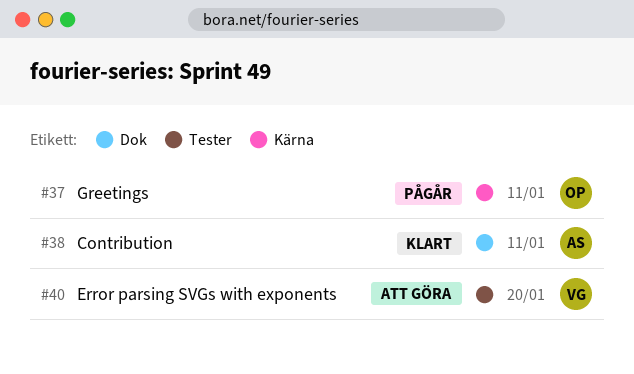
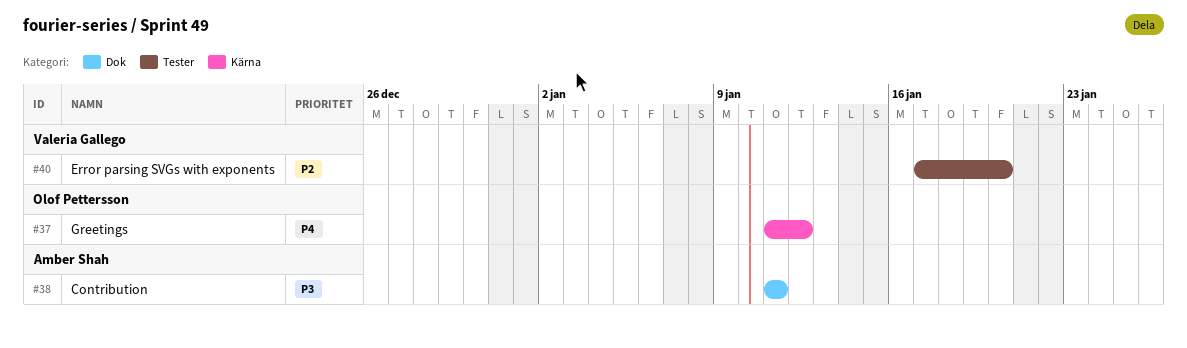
#37, due: Jan 11 -> Jan 12

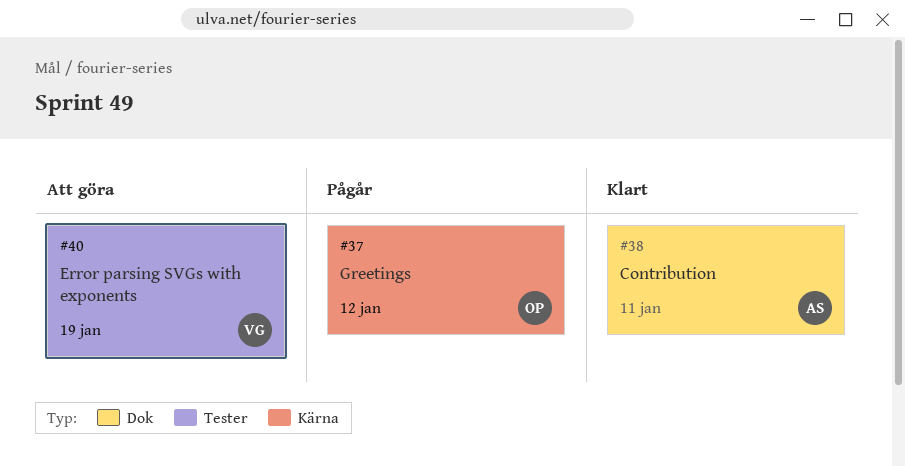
#40, due: Jan 20 -> Jan 19

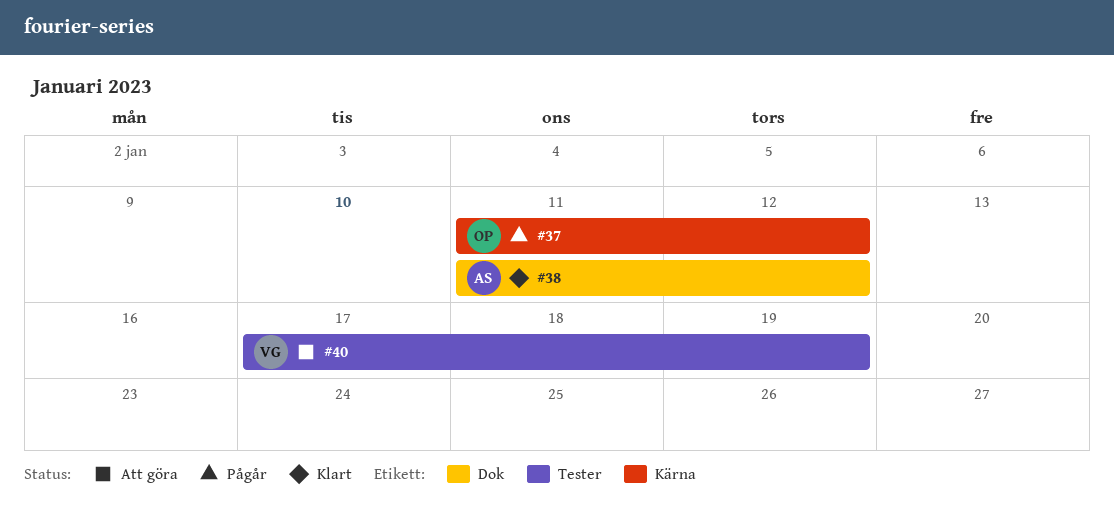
#38, due: Jan 11 -> Jan 12

